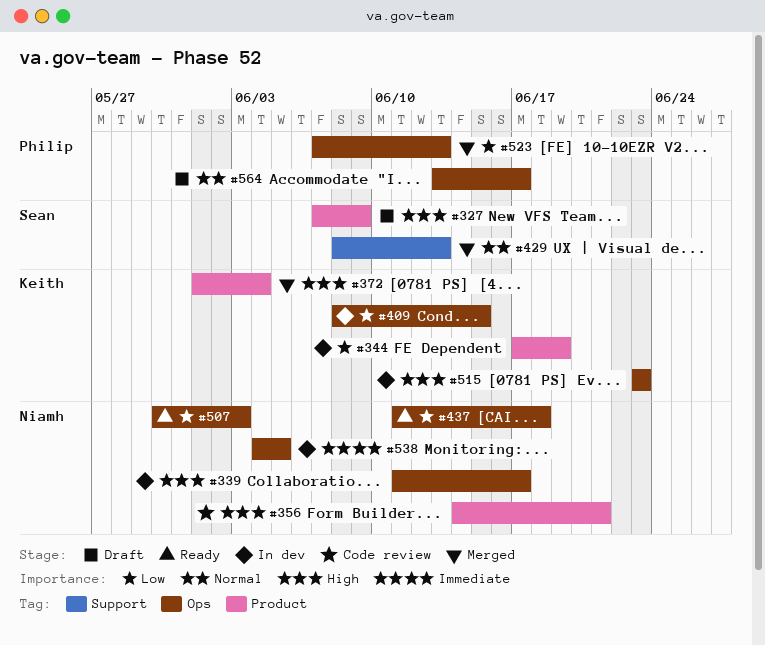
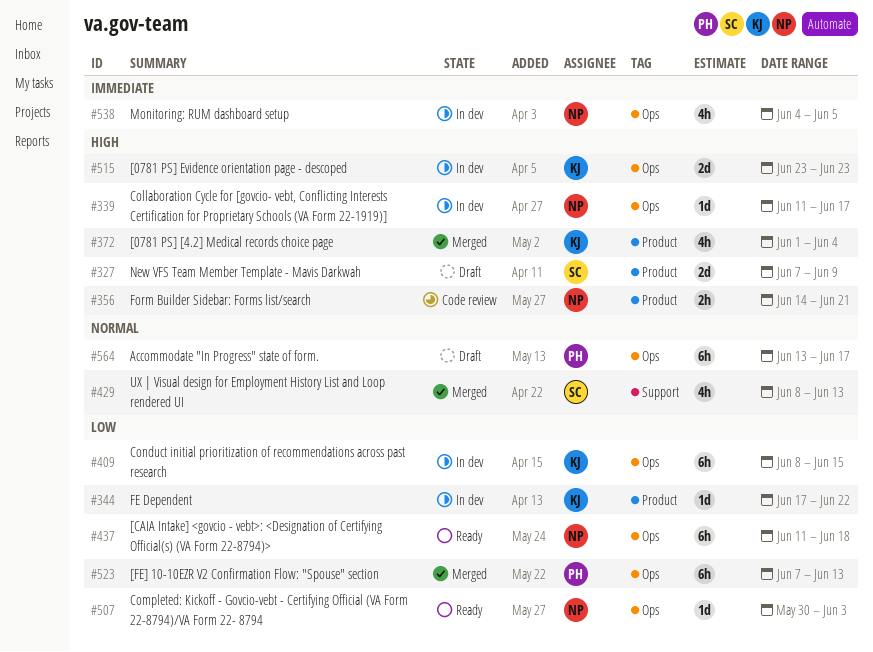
#344, due: Jun 19 -> Jun 22

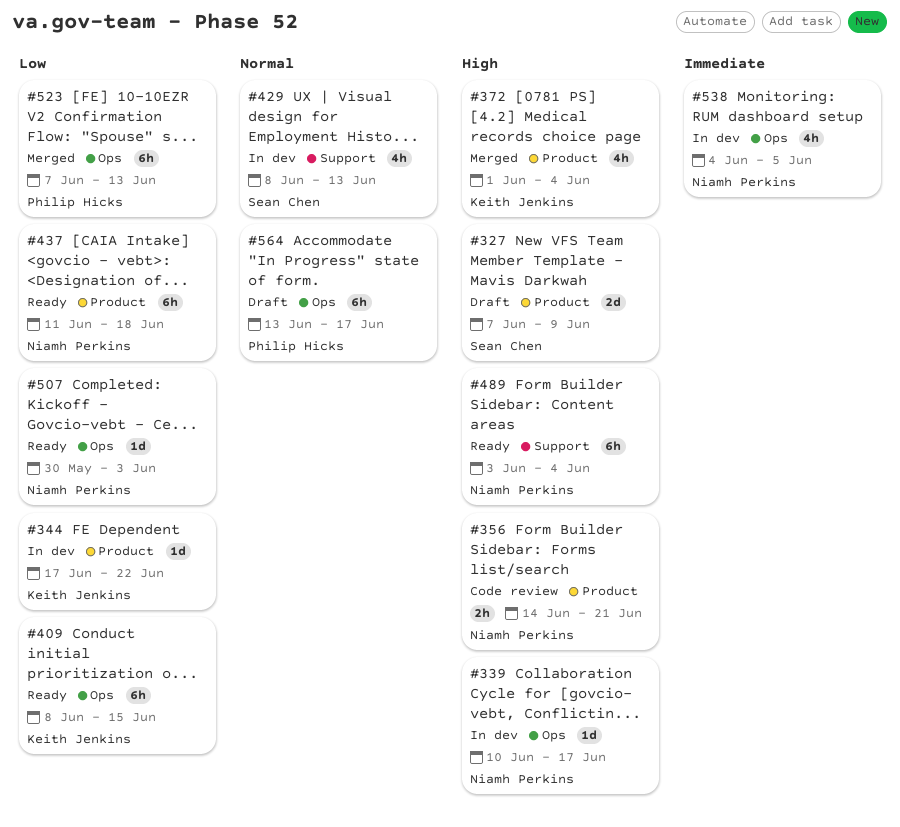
#339, start: Jun 11 -> Jun 10
#409, status: In dev -> Ready
#429, status: Merged -> In dev
#437, label: Ops -> Product
#489: none -> present
#515: present -> none

